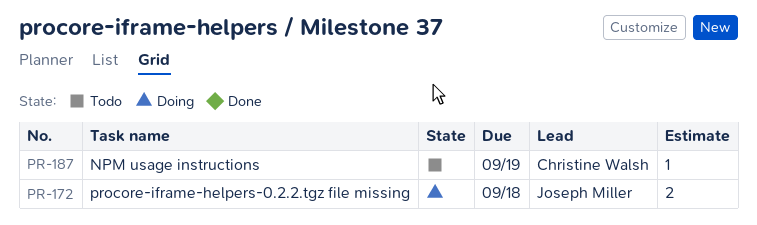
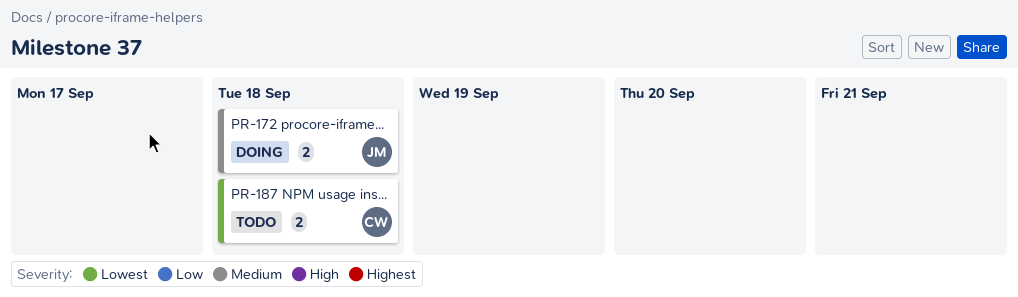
PR-187, estimate: 1 -> 2
PR-187, due: Sep 19 -> Sep 18

